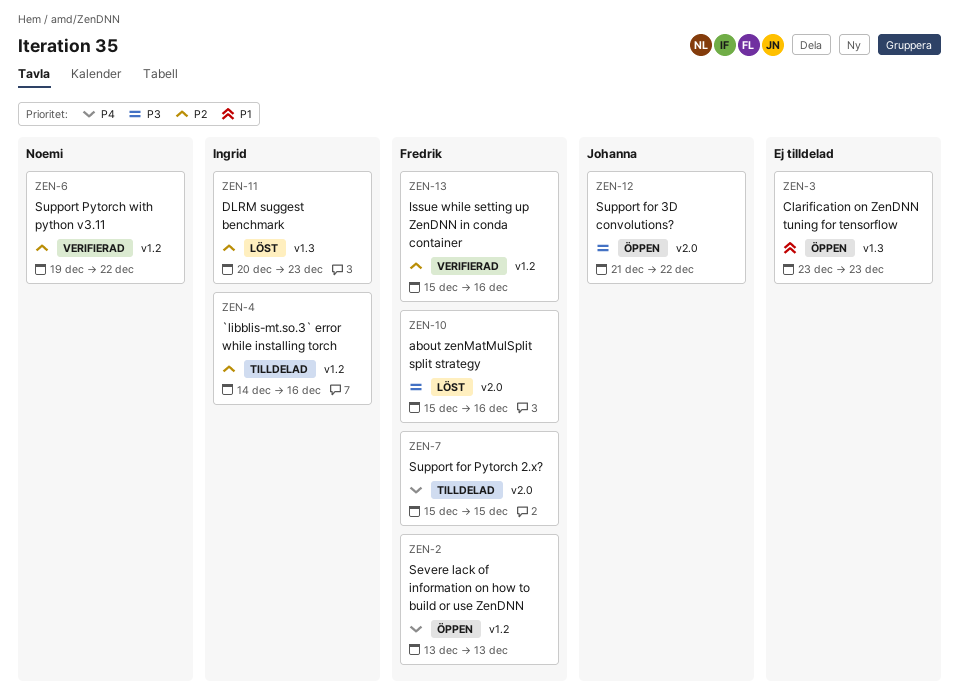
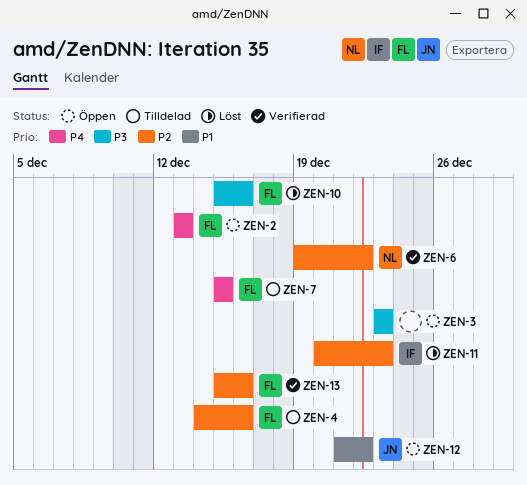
ZEN-3, priority: P1 -> P3
ZEN-4, owner: Ingrid -> Fredrik
ZEN-12, priority: P3 -> P1

